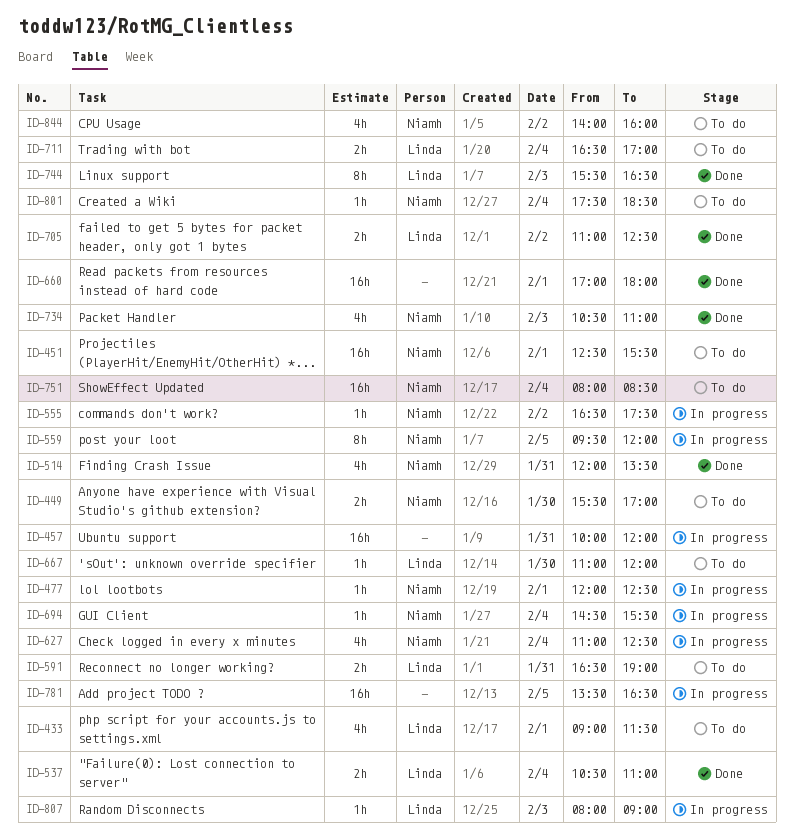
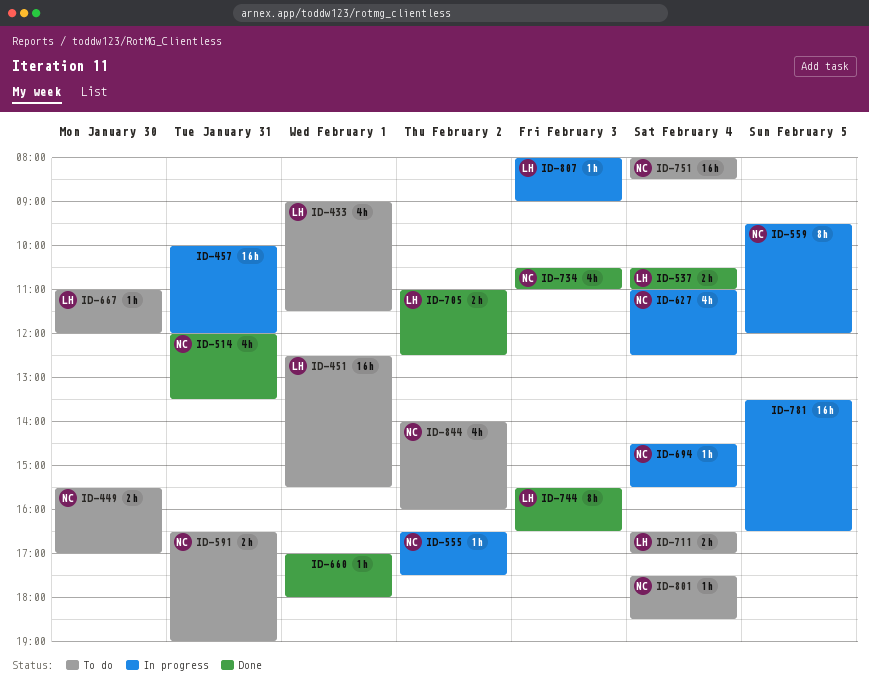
ID-451, owner: Niamh -> Linda
ID-477: present -> none
ID-591, owner: Linda -> Niamh
ID-660, estimate: 16h -> 1h

